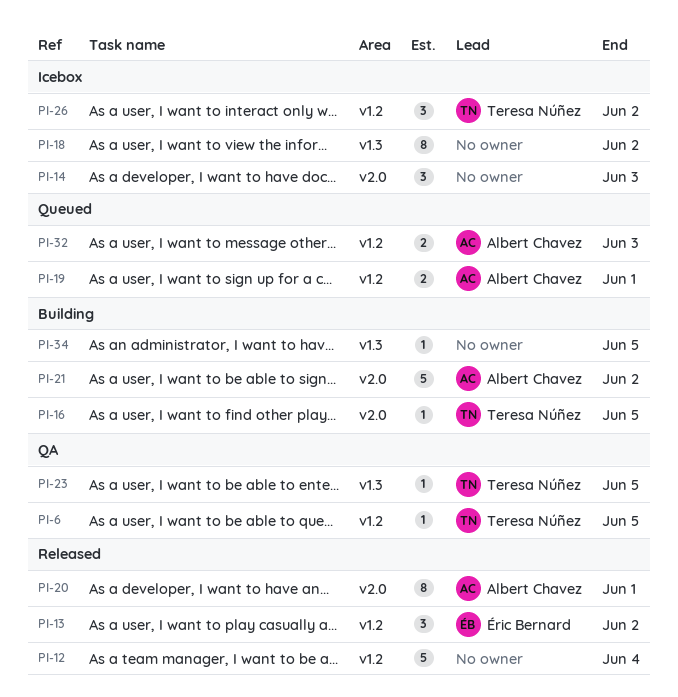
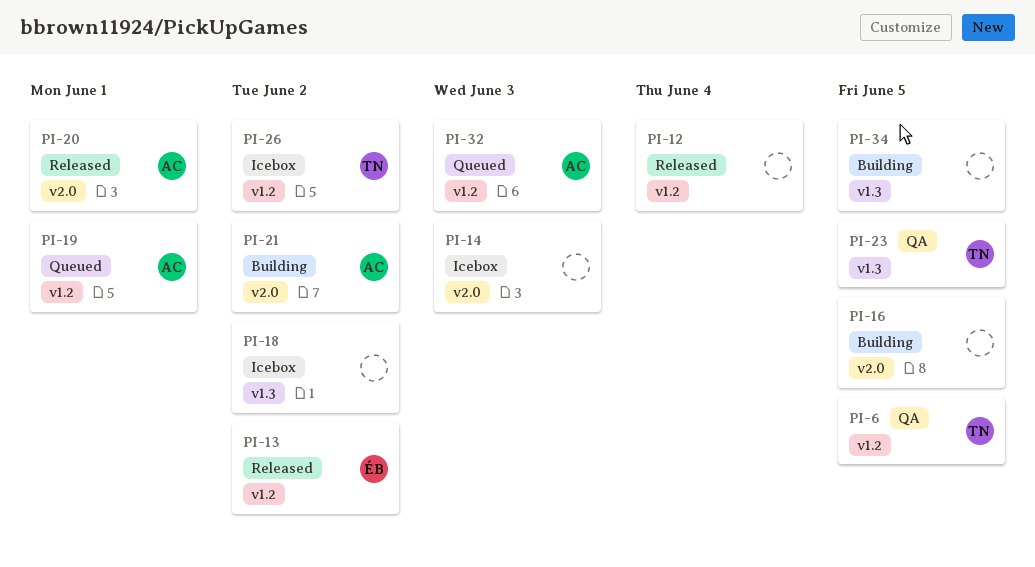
PI-16, owner: Teresa Núñez -> none

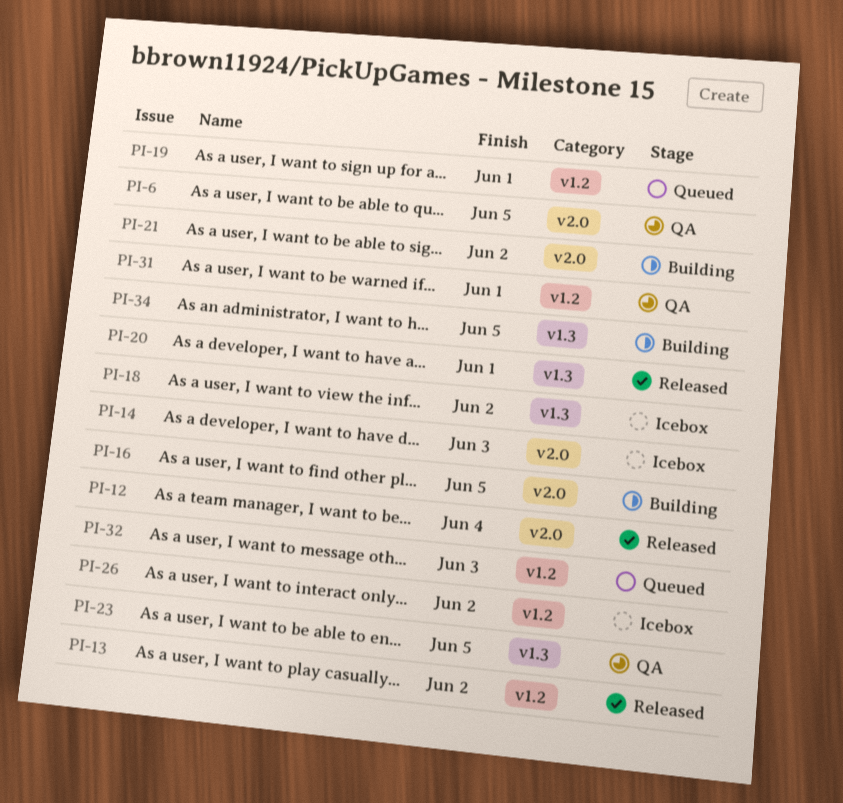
PI-6, label: v1.2 -> v2.0
PI-12, label: v1.2 -> v2.0
PI-20, label: v2.0 -> v1.3
PI-31: none -> present

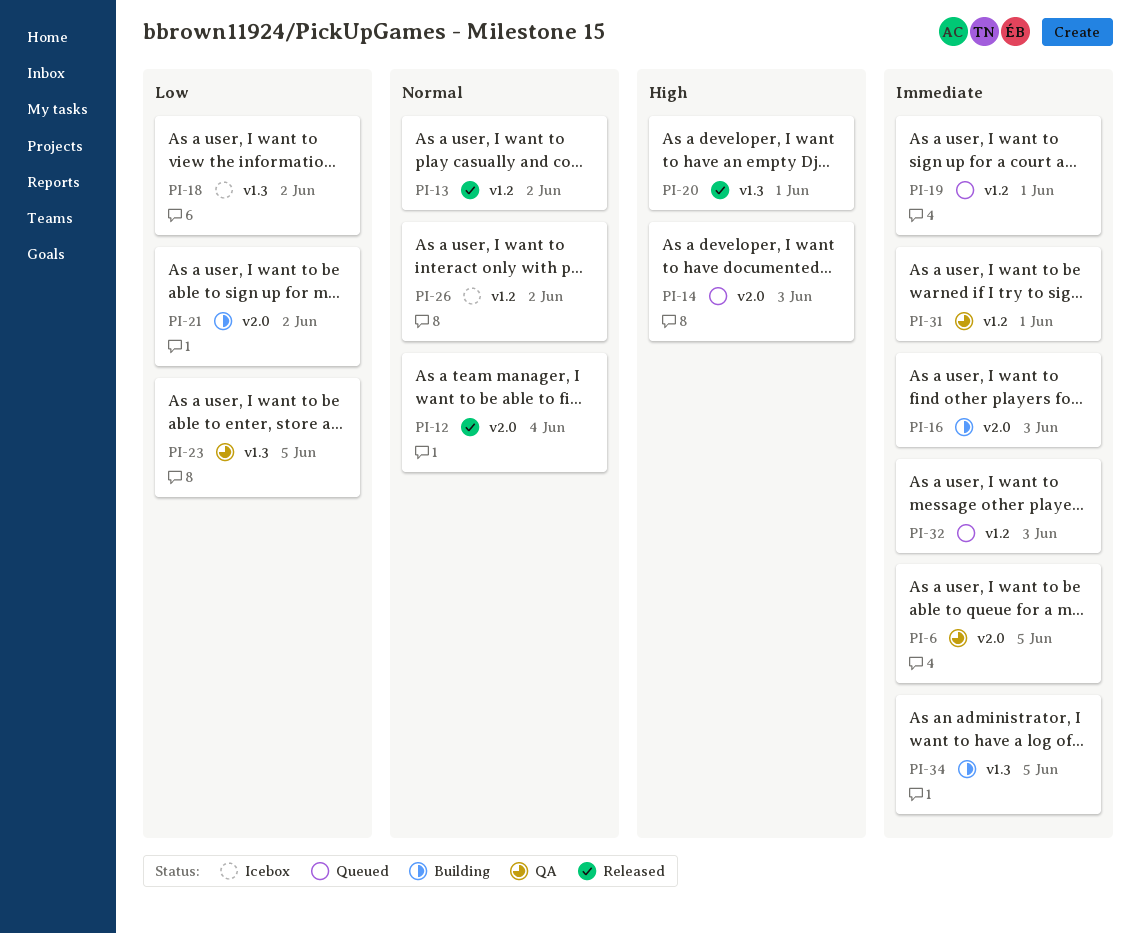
PI-14, status: Icebox -> Queued
PI-16, due: Jun 5 -> Jun 3

